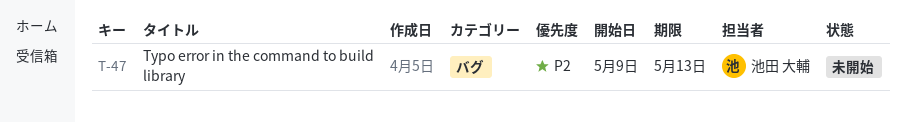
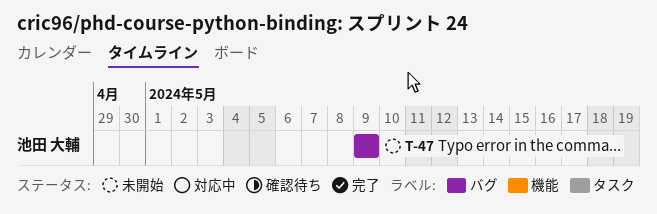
T-47, due: May 13 -> May 9

